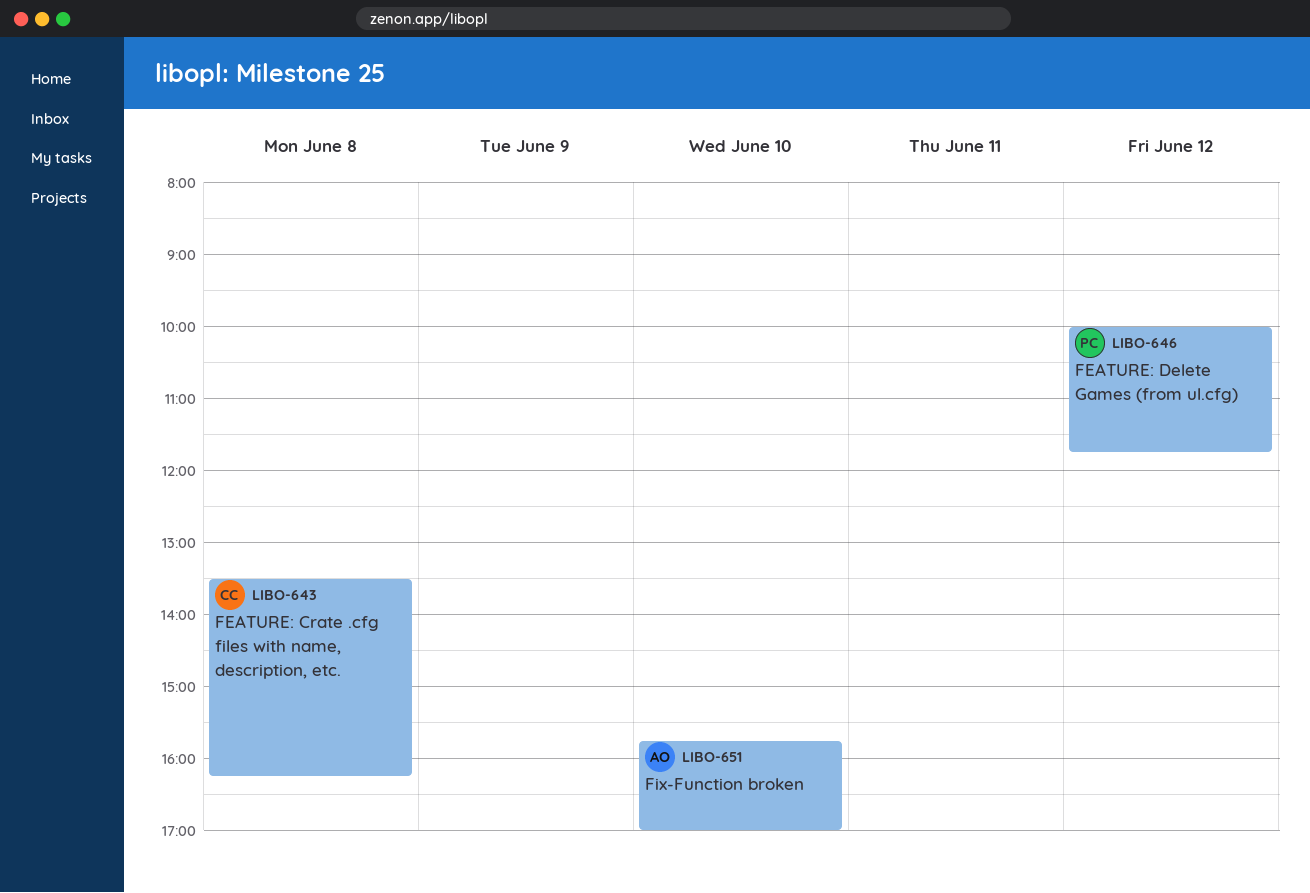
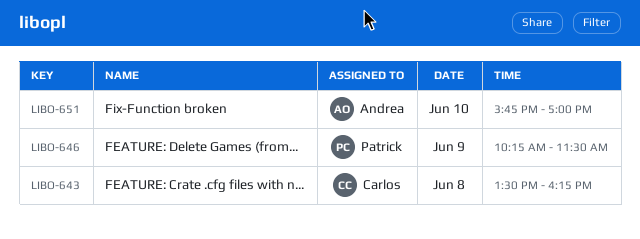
LIBO-646, day: Jun 12 -> Jun 9
LIBO-646, begins: 10:00 -> 10:15
LIBO-646, ends: 11:45 -> 11:30

